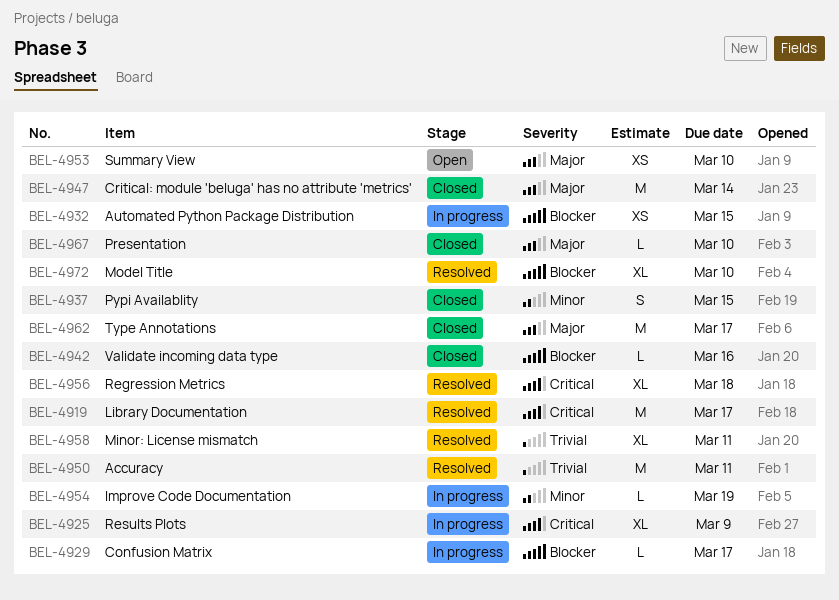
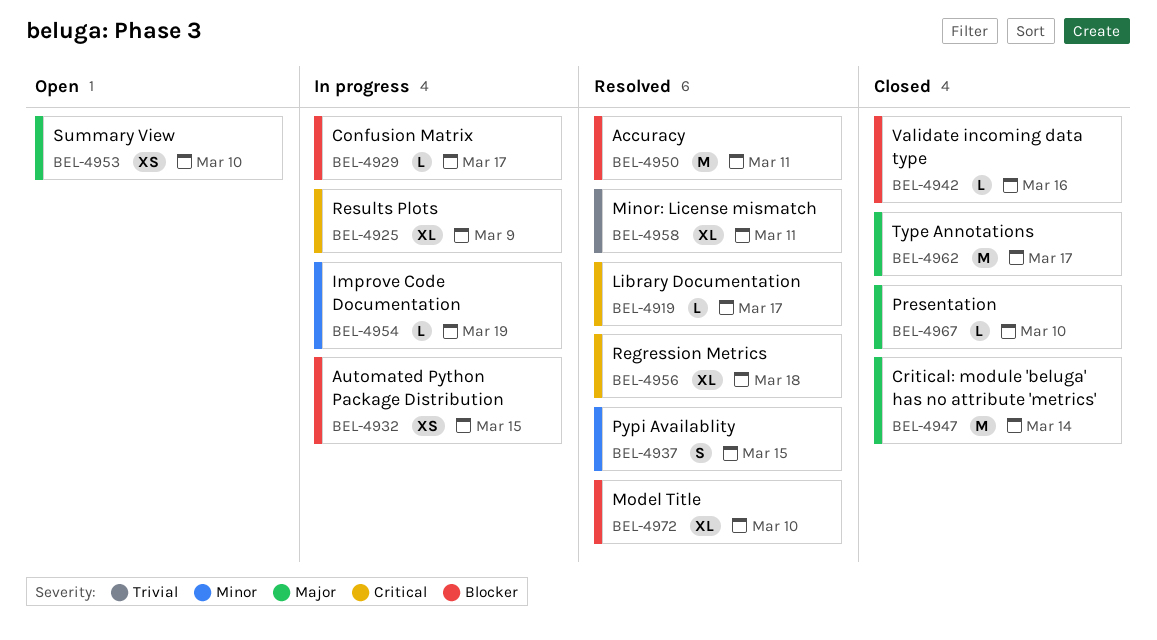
BEL-4919, estimate: M -> L
BEL-4937, status: Closed -> Resolved
BEL-4950, priority: Trivial -> Blocker

